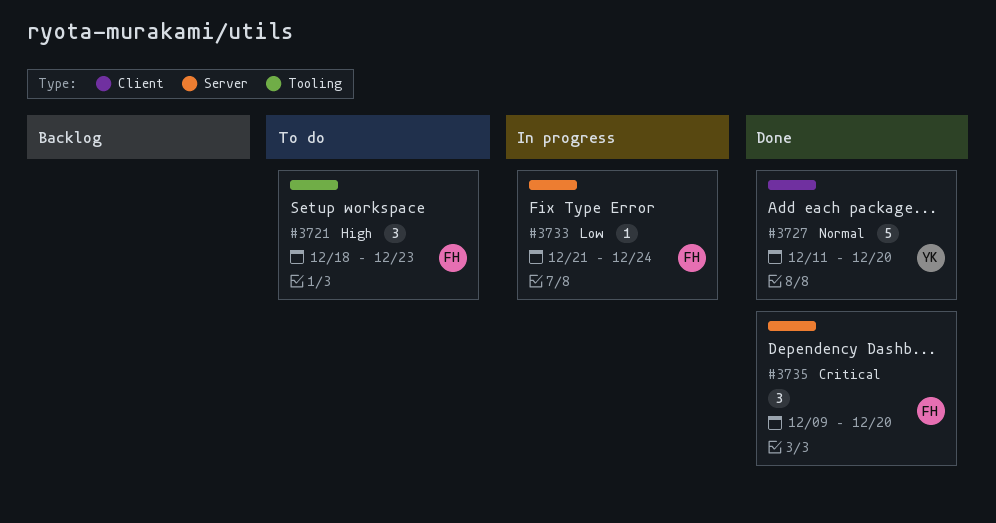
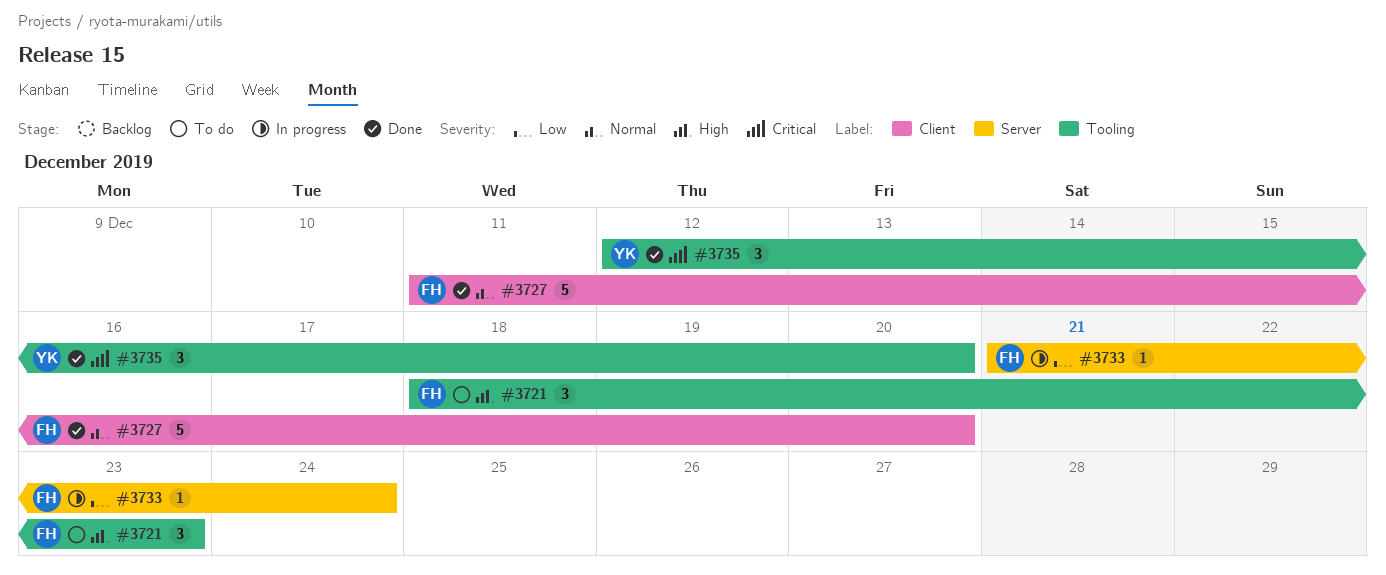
#3727, owner: YK -> FH
#3735, owner: FH -> YK
#3735, label: Server -> Tooling
#3735, start: Dec 9 -> Dec 12

